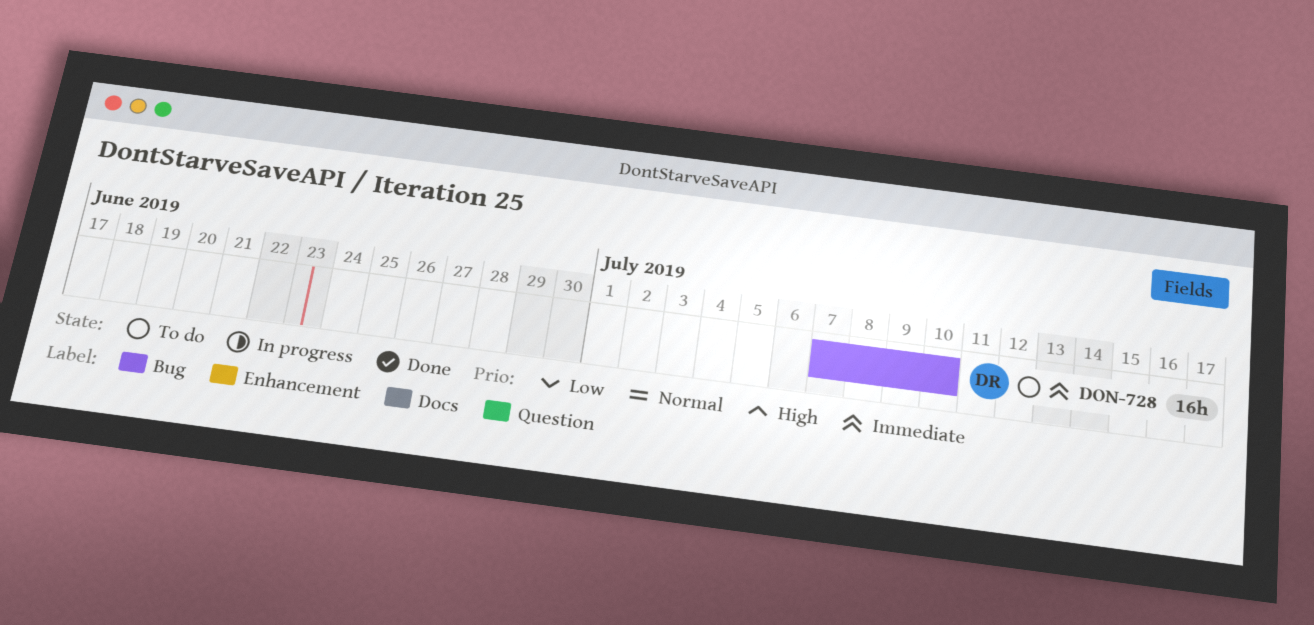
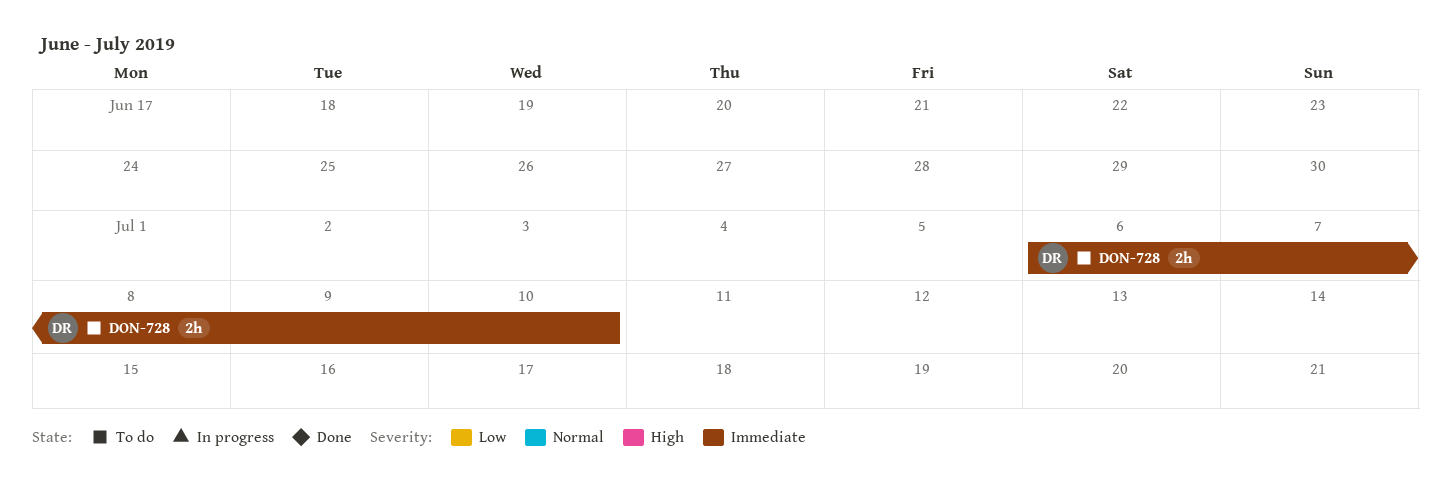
DON-728, estimate: 16h -> 2h
DON-728, start: Jul 7 -> Jul 6

